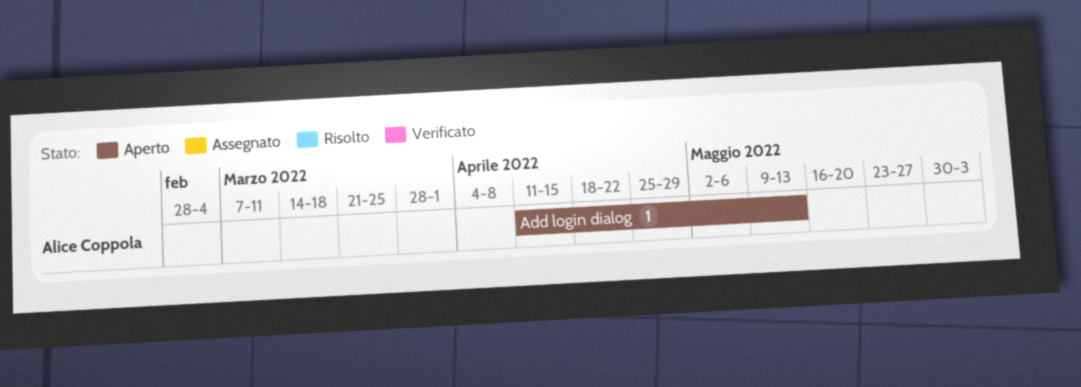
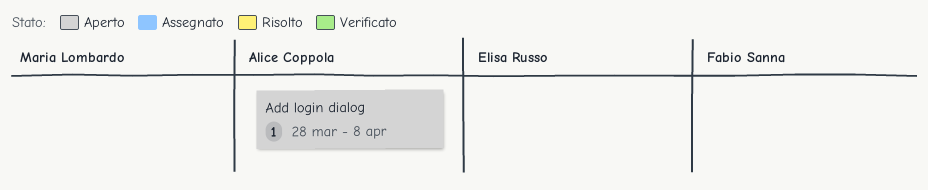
Add login dialog, start: Apr 11 -> Mar 28
Add login dialog, due: May 13 -> Apr 8

